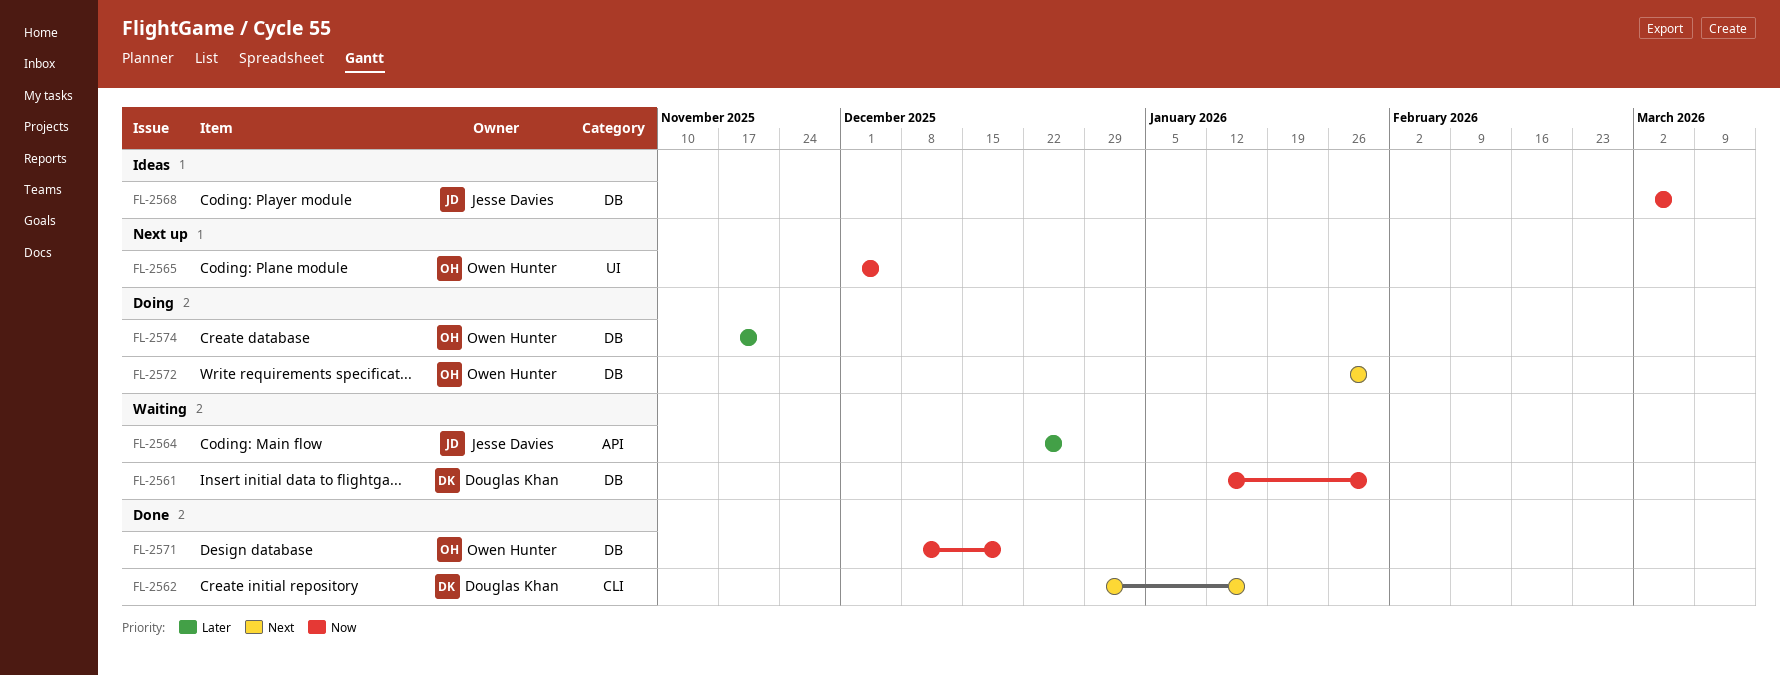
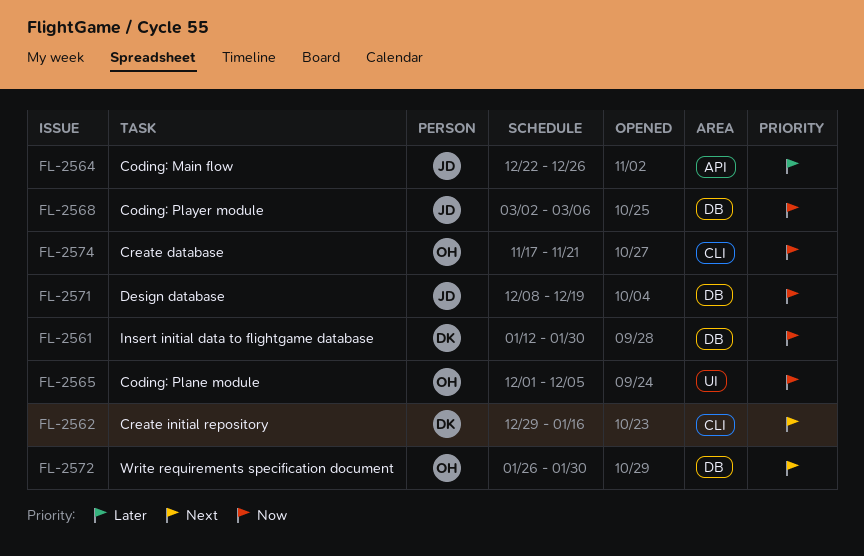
FL-2571, owner: Owen Hunter -> Jesse Davies
FL-2574, priority: Later -> Now
FL-2574, label: DB -> CLI

